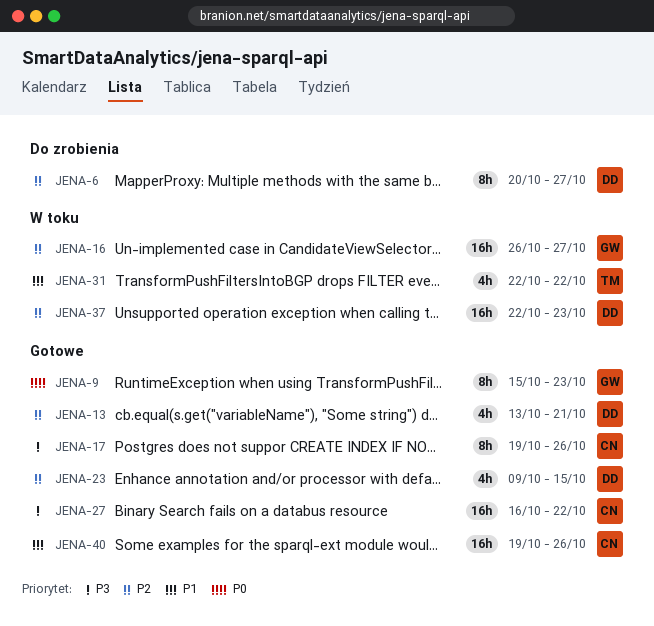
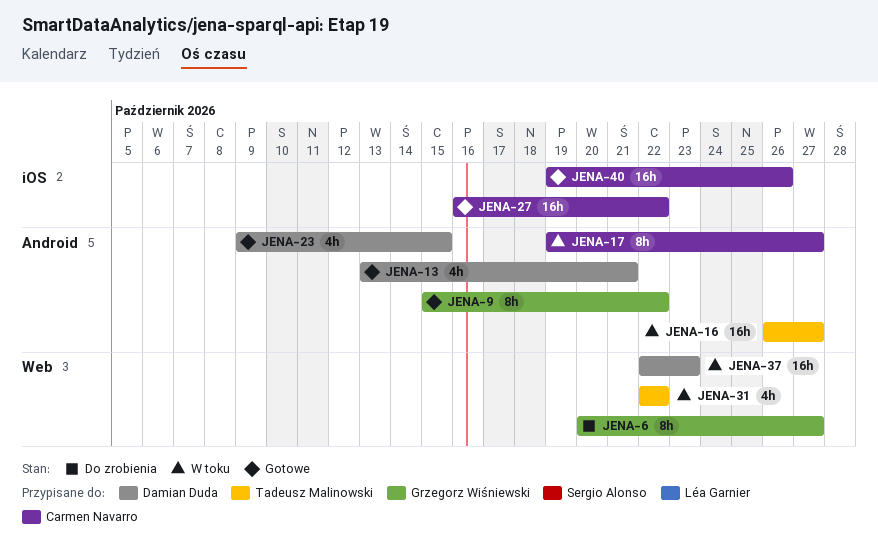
JENA-6, owner: Damian Duda -> Grzegorz Wiśniewski
JENA-9, due: Oct 23 -> Oct 22
JENA-16, owner: Grzegorz Wiśniewski -> Tadeusz Malinowski
JENA-17, status: Gotowe -> W toku
JENA-17, due: Oct 26 -> Oct 27

